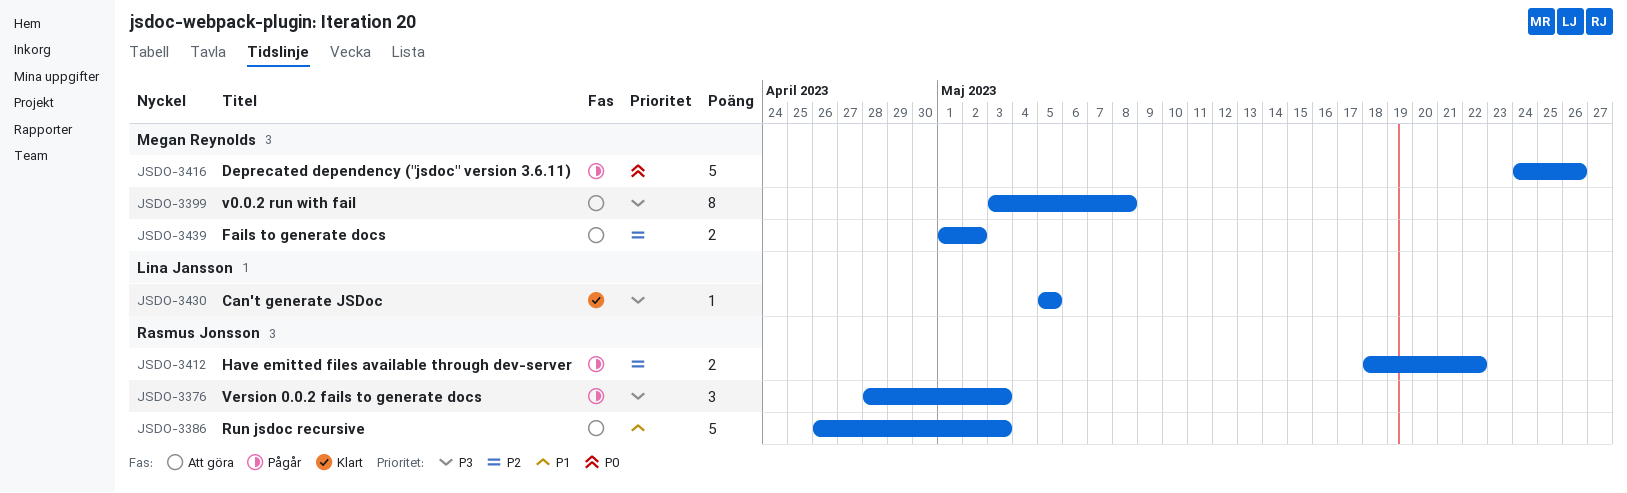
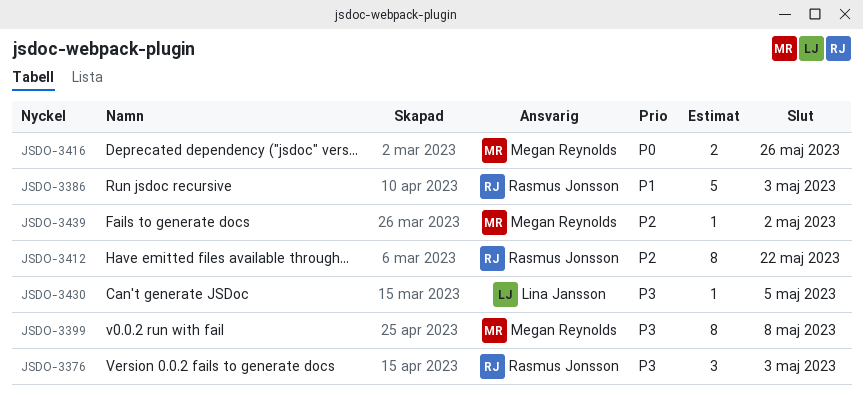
JSDO-3412, estimate: 2 -> 8
JSDO-3416, estimate: 5 -> 2
JSDO-3439, estimate: 2 -> 1

